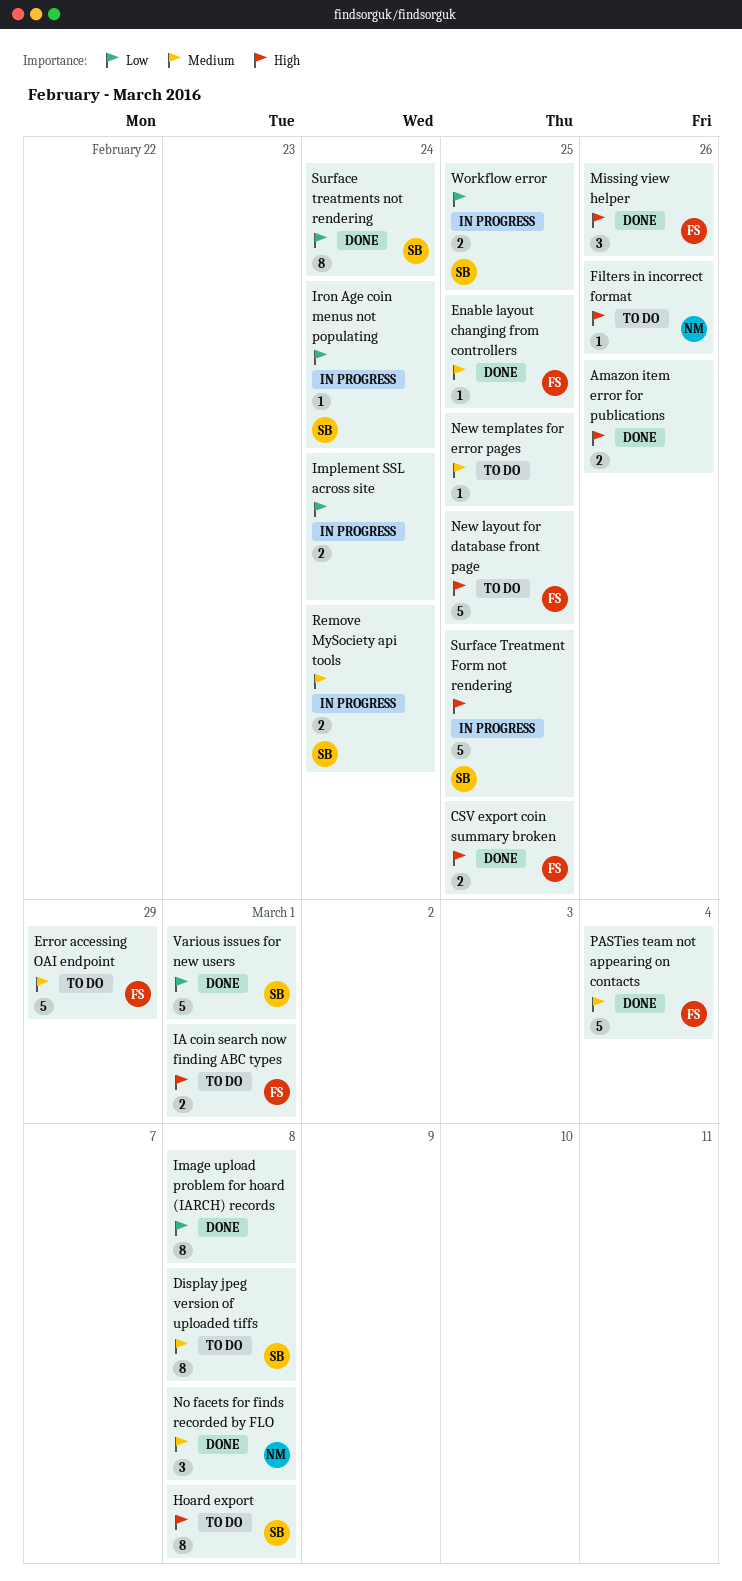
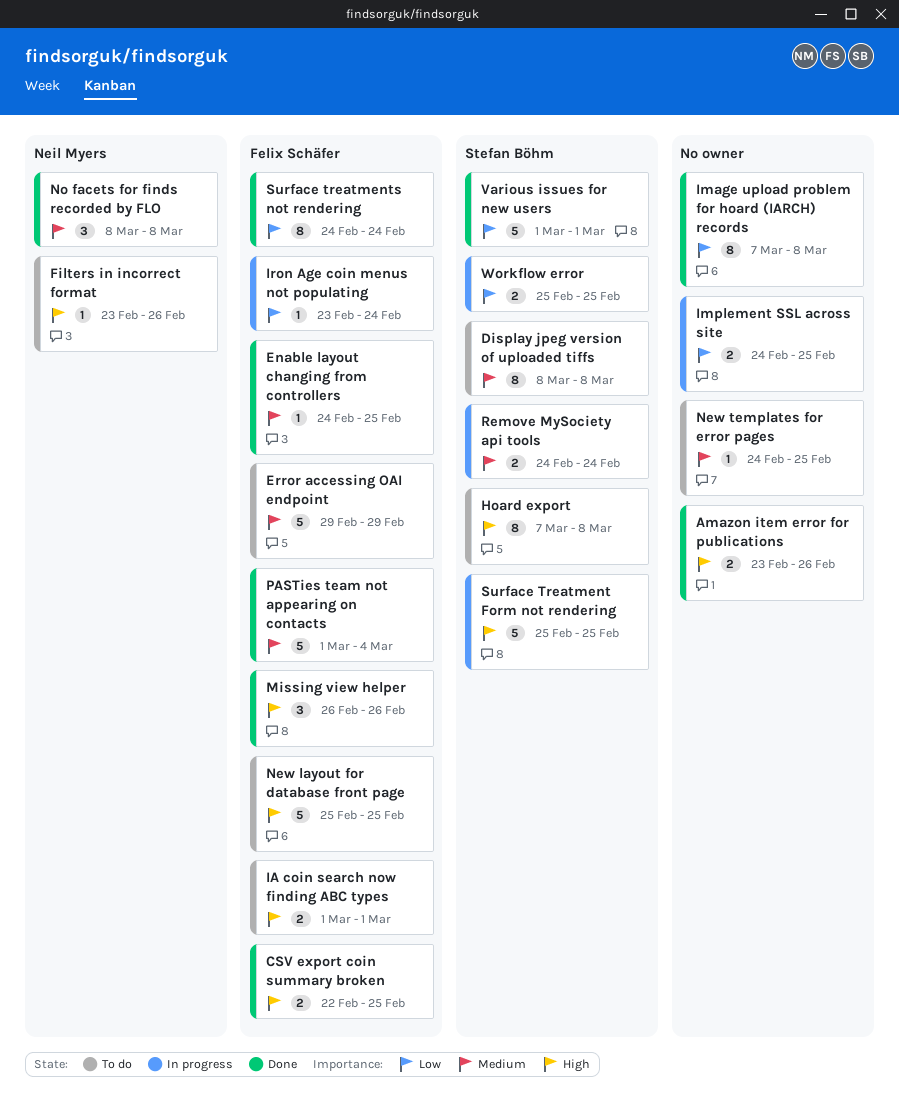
Implement SSL across site, due: Feb 24 -> Feb 25
Iron Age coin menus not populating, owner: Stefan Böhm -> Felix Schäfer
Surface treatments not rendering, owner: Stefan Böhm -> Felix Schäfer

